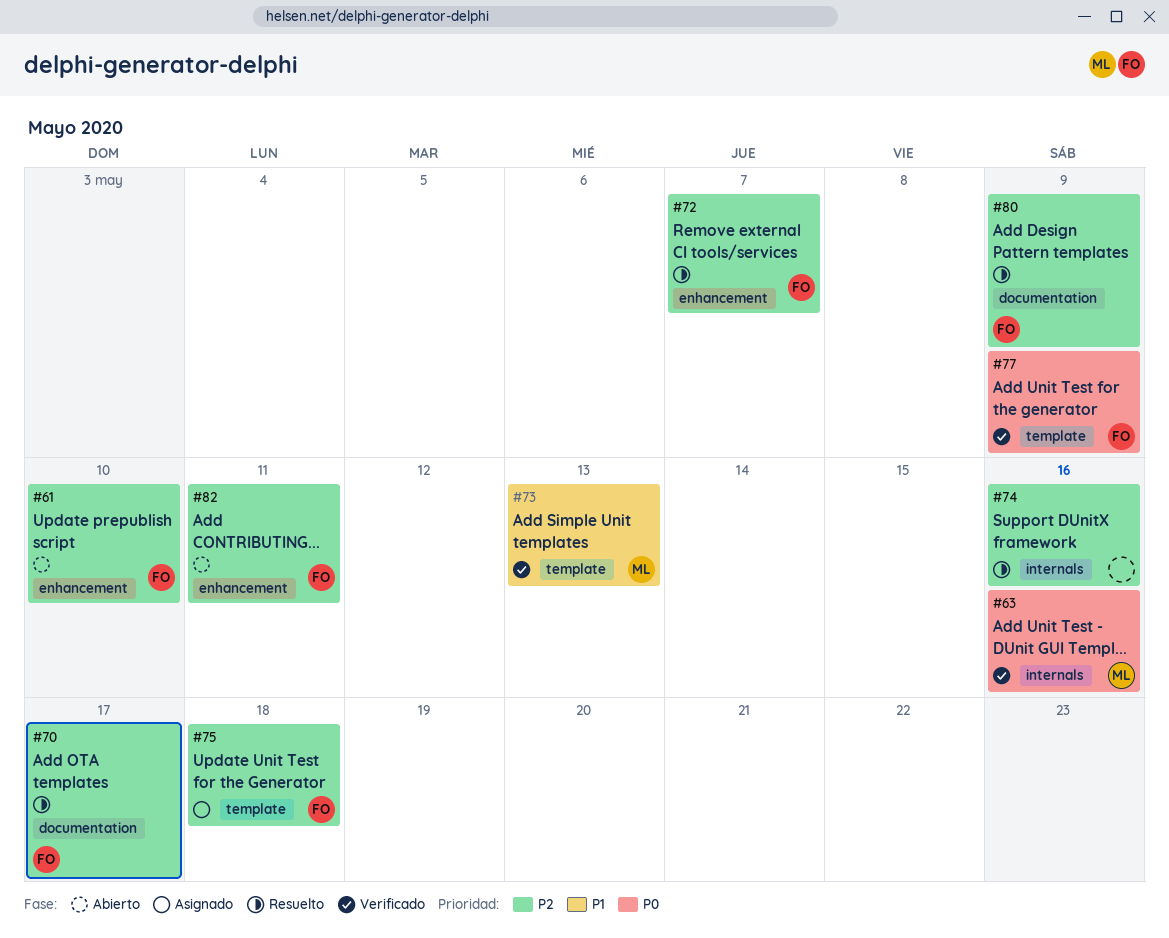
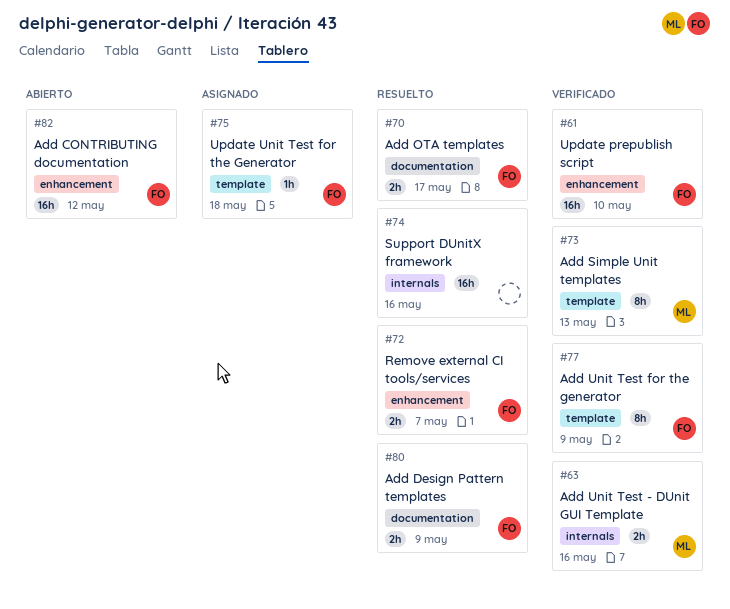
#61, status: Abierto -> Verificado
#82, due: May 11 -> May 12

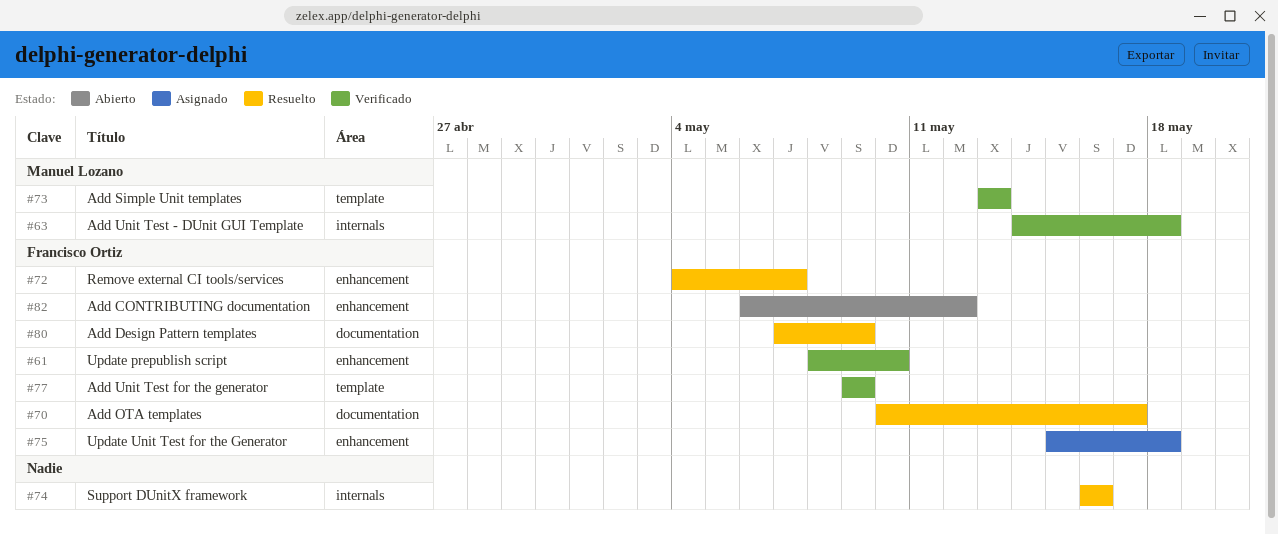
#63, due: May 16 -> May 18
#75, label: template -> enhancement

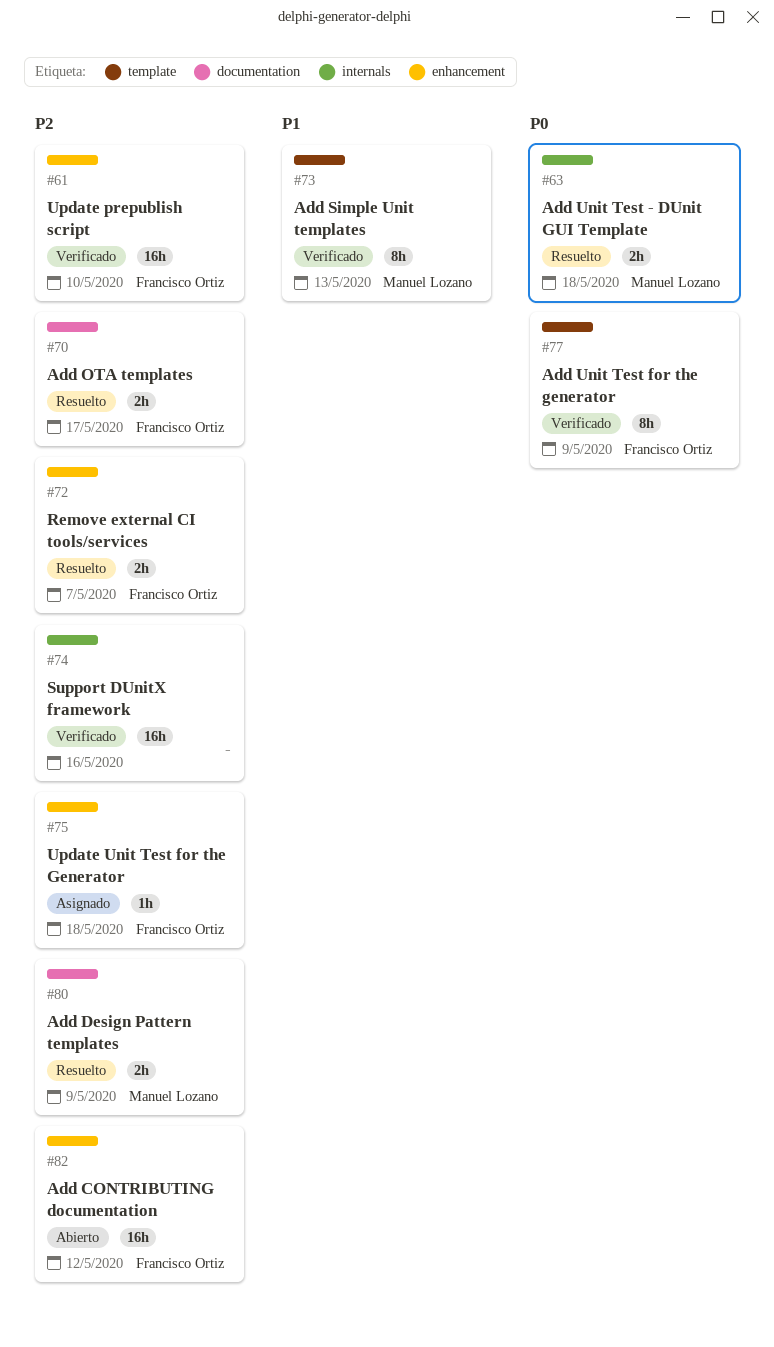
#63, status: Verificado -> Resuelto
#74, status: Resuelto -> Verificado
#80, owner: Francisco Ortiz -> Manuel Lozano

